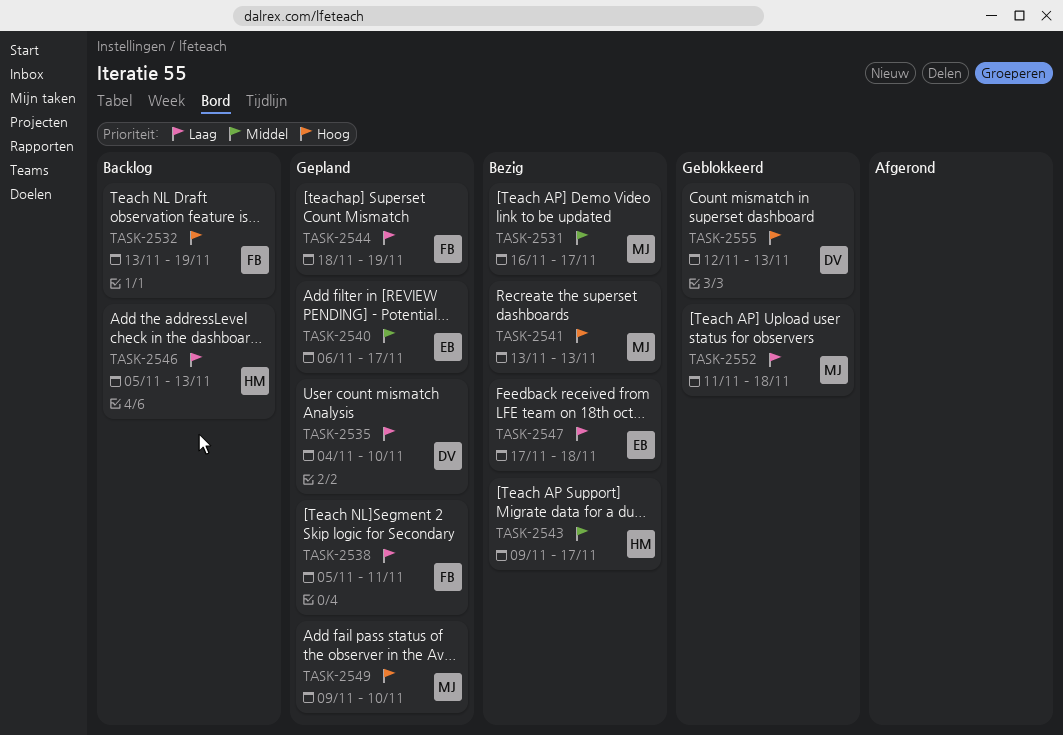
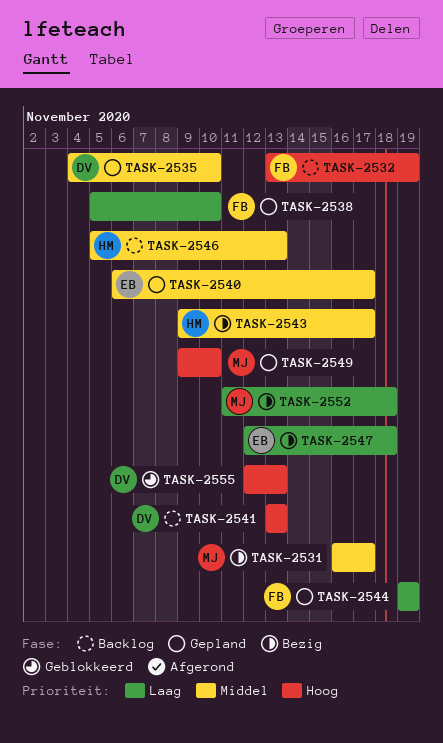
TASK-2535, priority: Laag -> Middel
TASK-2538, due: Nov 11 -> Nov 10
TASK-2541, status: Bezig -> Backlog
TASK-2541, owner: MJ -> DV
TASK-2544, start: Nov 18 -> Nov 19
TASK-2546, priority: Laag -> Middel
TASK-2547, start: Nov 17 -> Nov 12
TASK-2552, status: Geblokkeerd -> Bezig

